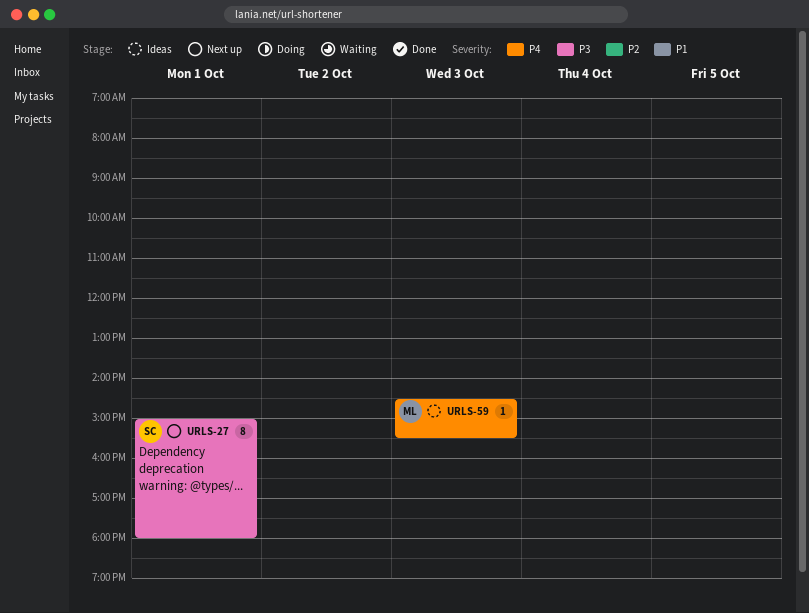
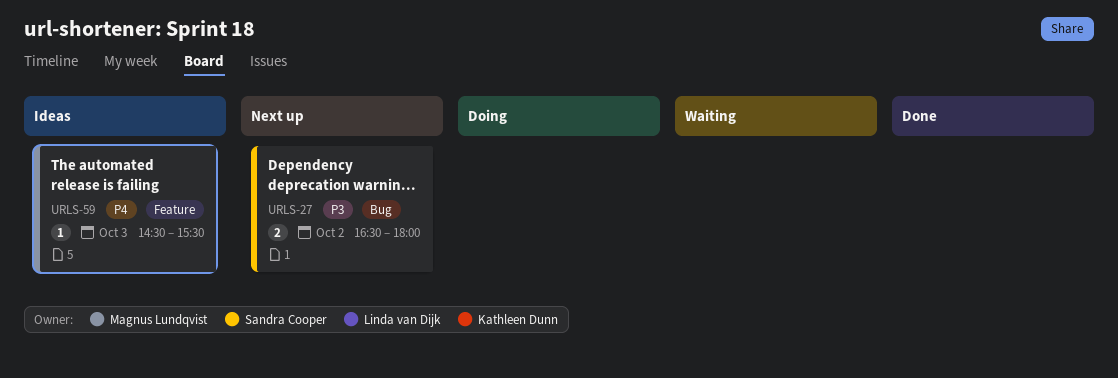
URLS-27, estimate: 8 -> 2
URLS-27, day: Oct 1 -> Oct 2
URLS-27, begins: 15:00 -> 16:30

